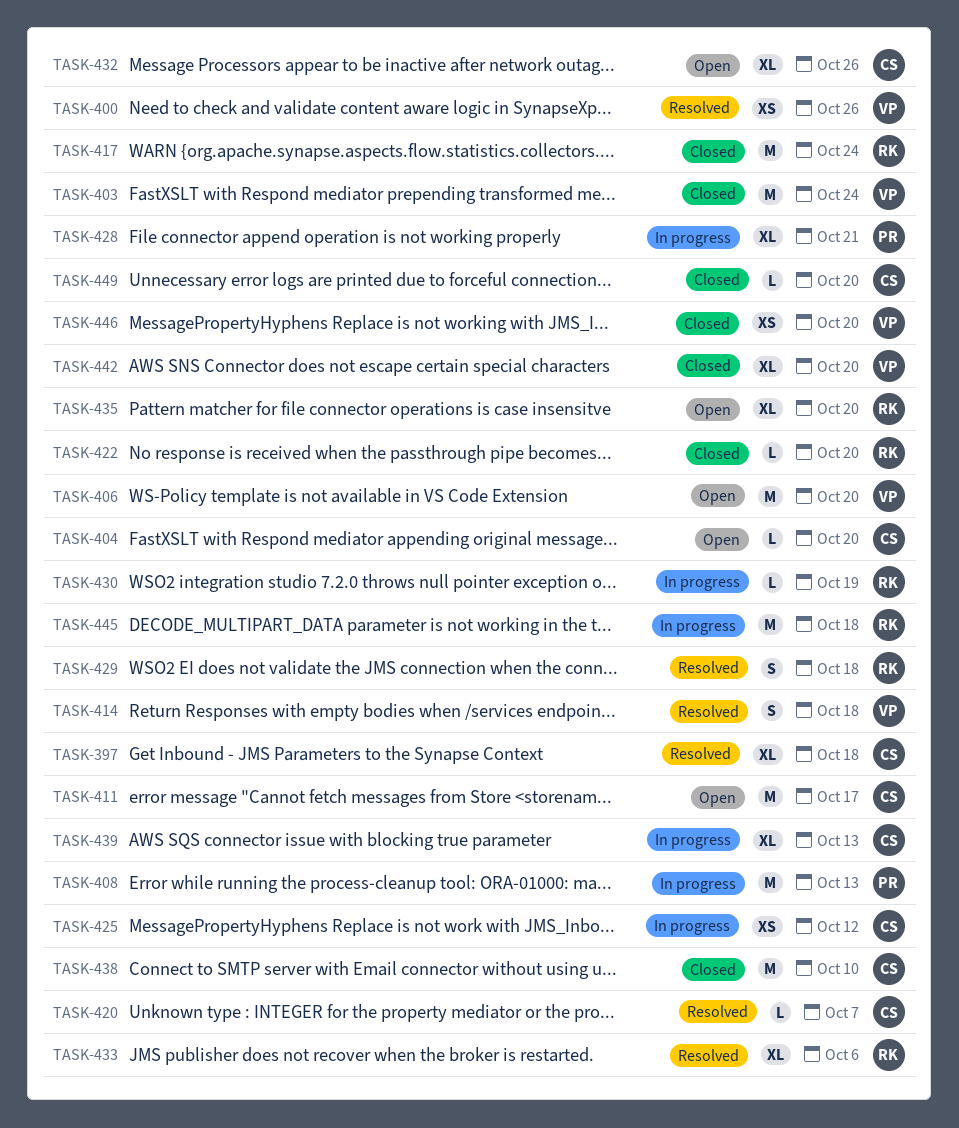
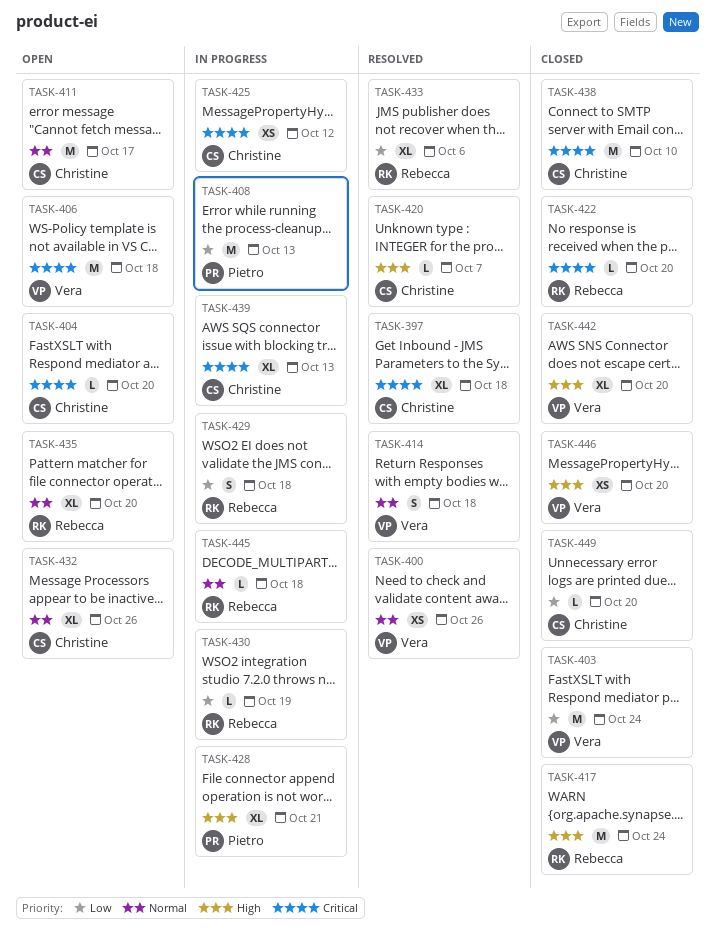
TASK-406, due: Oct 20 -> Oct 18
TASK-429, status: Resolved -> In progress
TASK-445, estimate: M -> L

